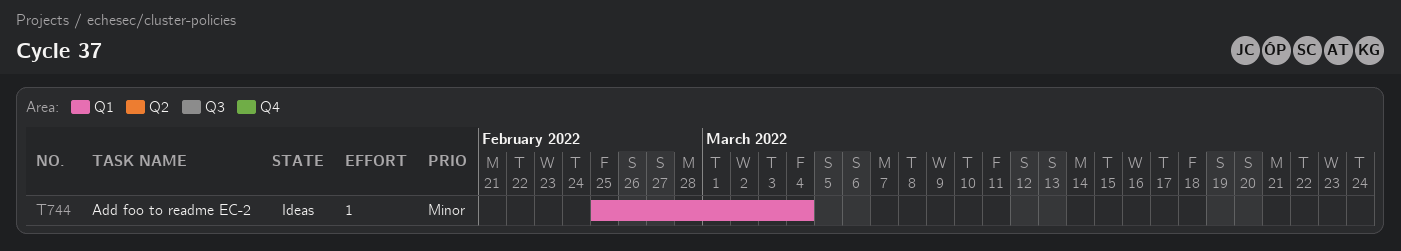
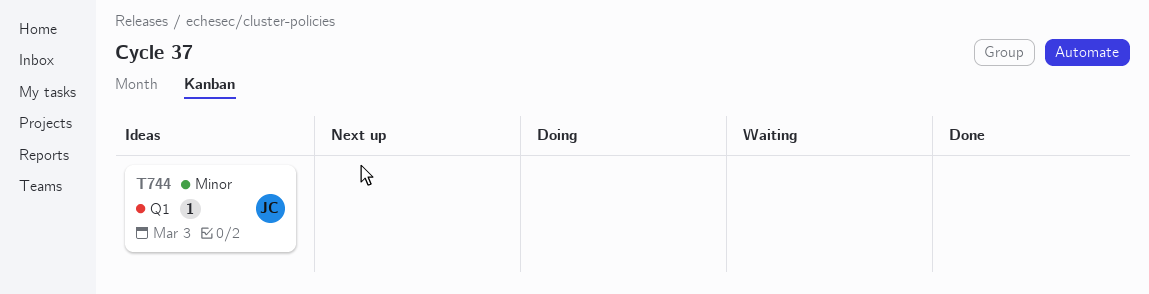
T744, due: Mar 4 -> Mar 3

